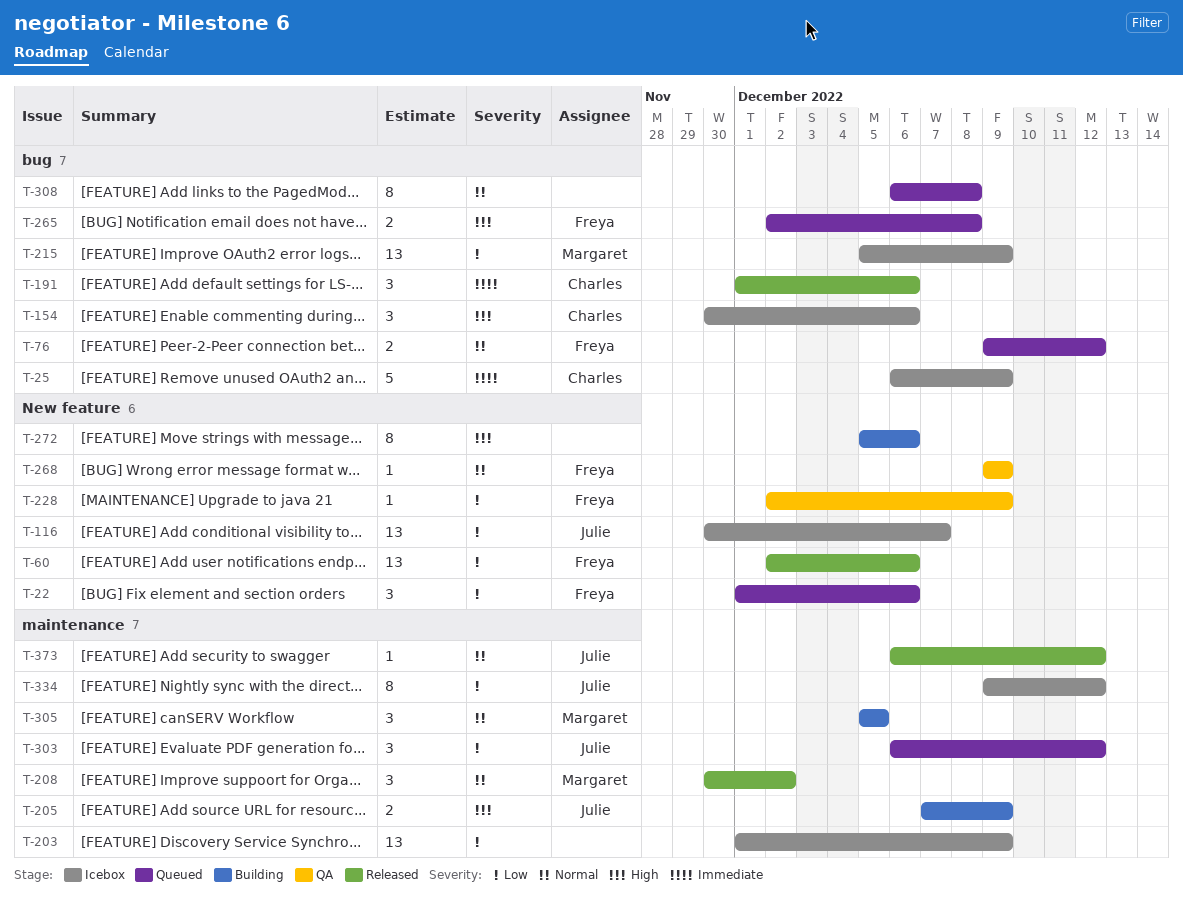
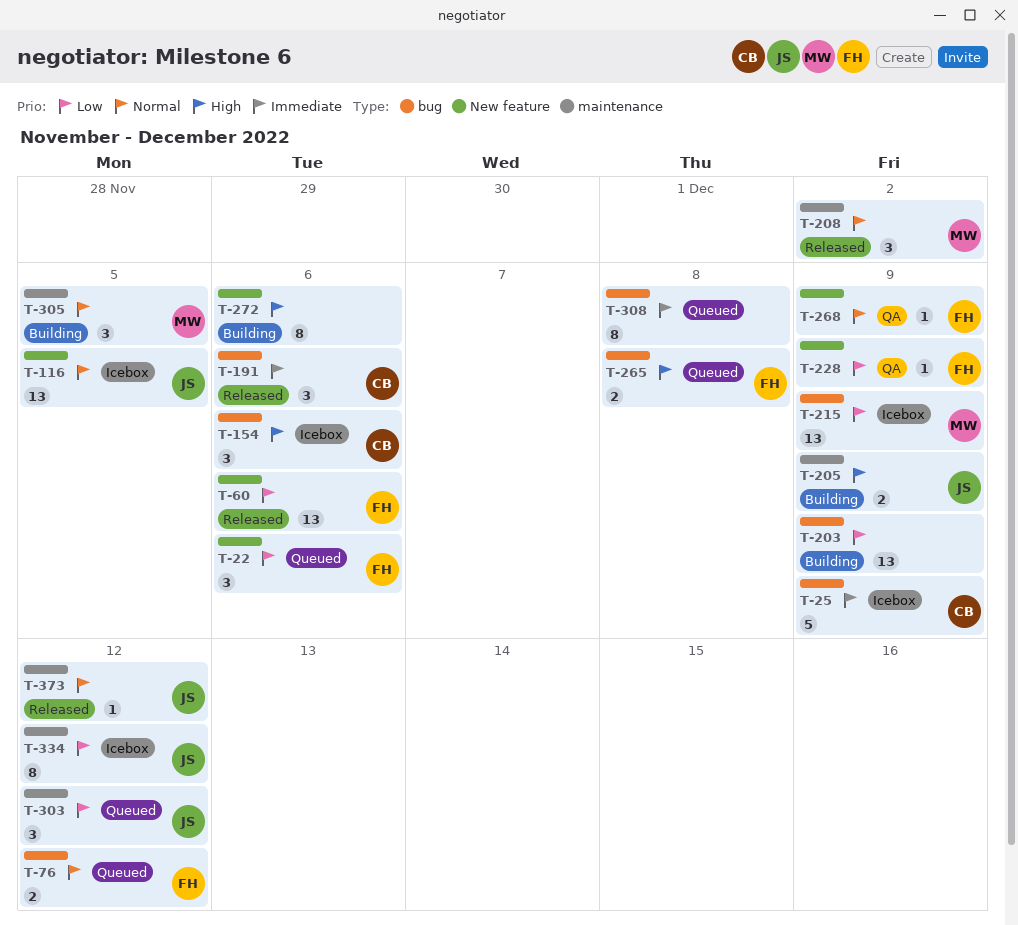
T-116, priority: Low -> Normal
T-116, due: Dec 7 -> Dec 5
T-203, status: Icebox -> Building
T-203, label: maintenance -> bug
T-308, priority: Normal -> Immediate

